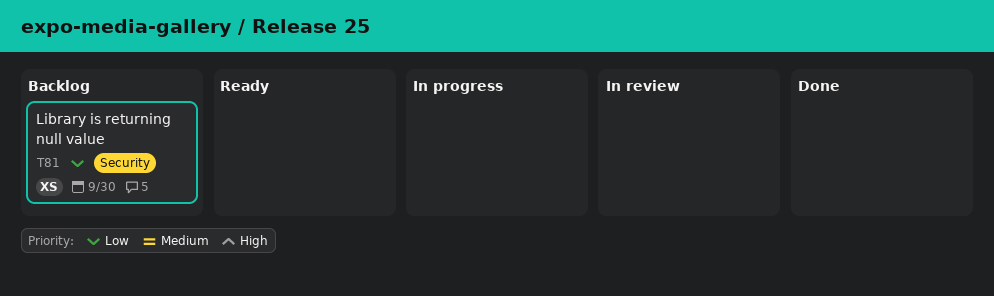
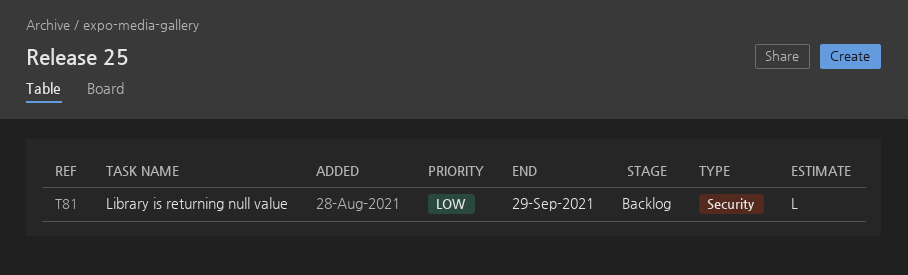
T81, estimate: XS -> L
T81, due: Sep 30 -> Sep 29

